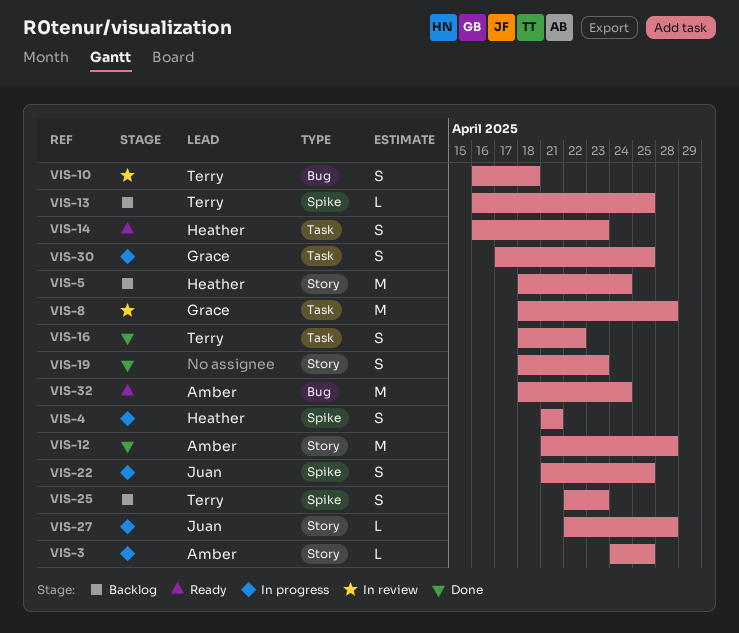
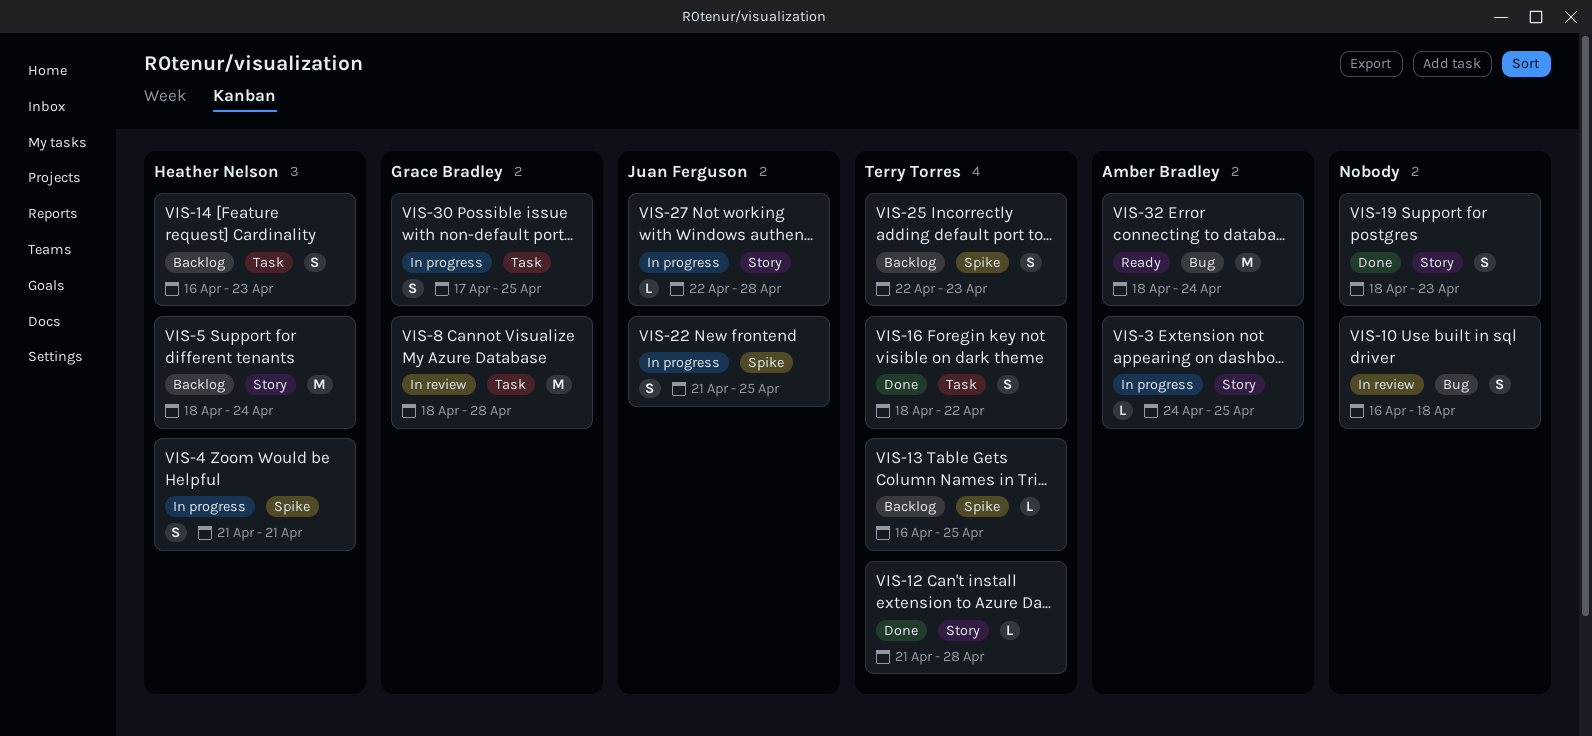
VIS-10, owner: Terry Torres -> none
VIS-12, owner: Amber Bradley -> Terry Torres
VIS-12, estimate: M -> L
VIS-14, status: Ready -> Backlog

